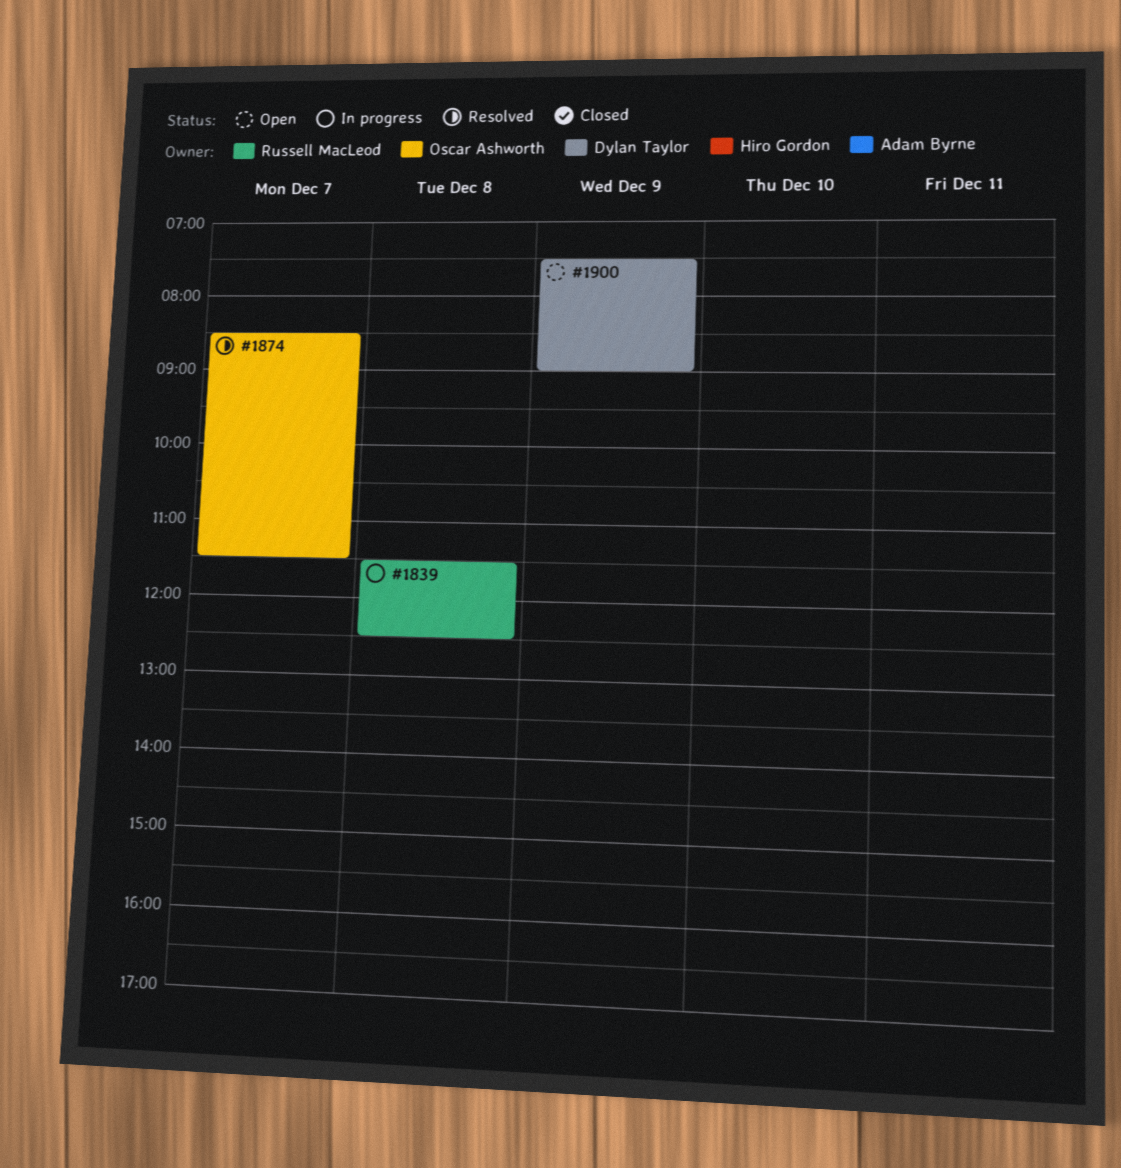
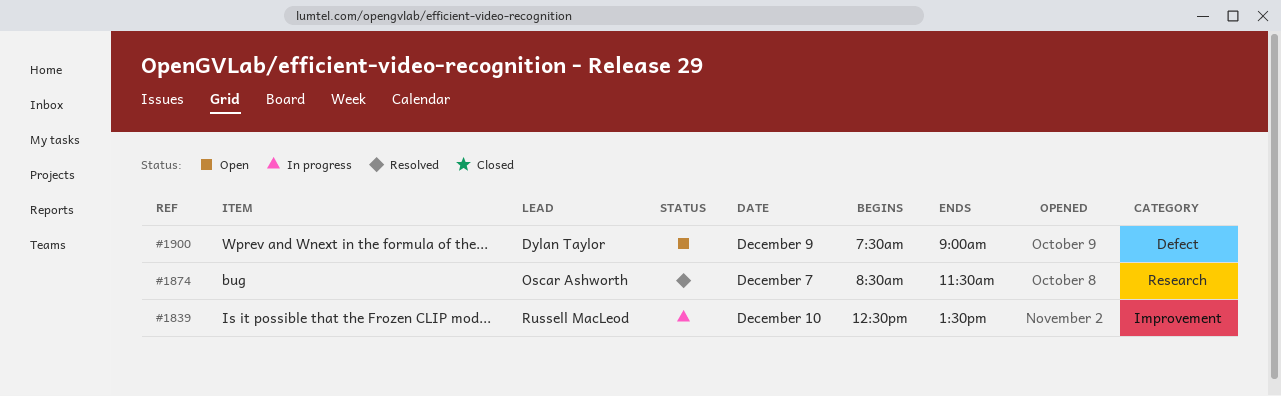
#1839, day: Dec 8 -> Dec 10
#1839, begins: 11:30 -> 12:30
#1839, ends: 12:30 -> 13:30

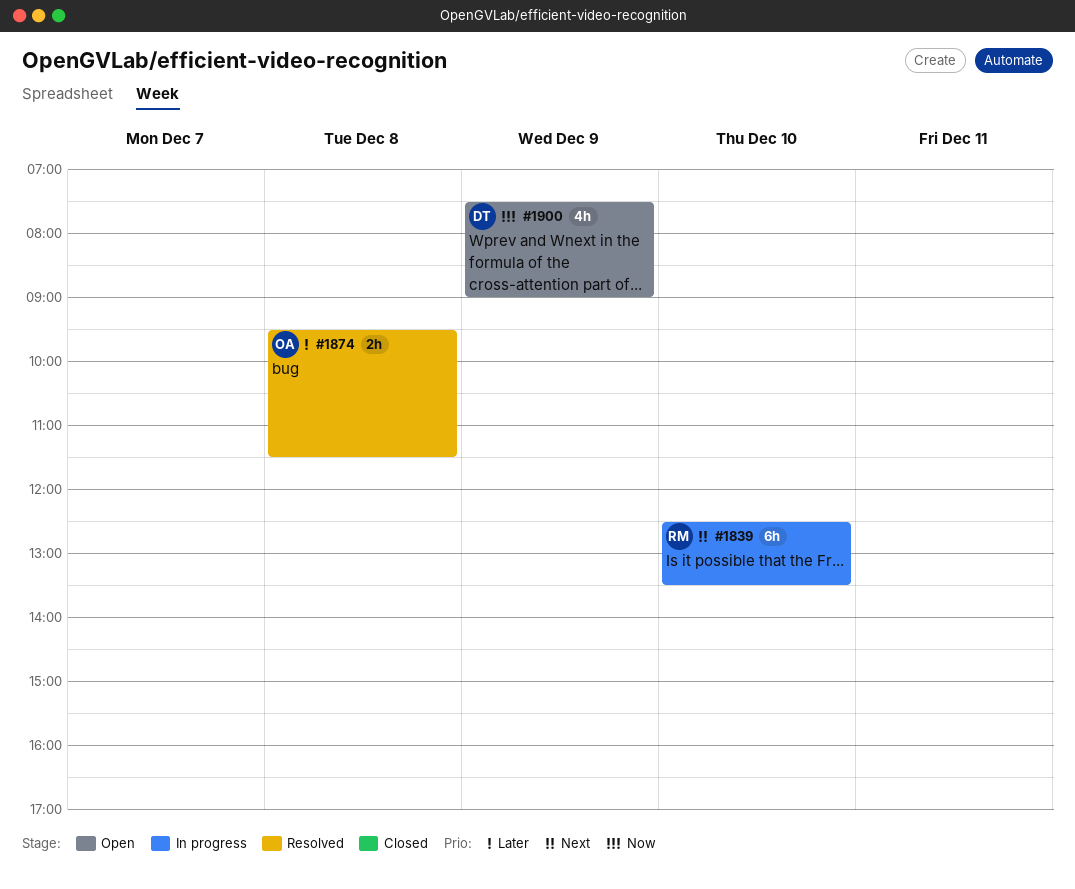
#1874, day: Dec 7 -> Dec 8
#1874, begins: 08:30 -> 09:30

